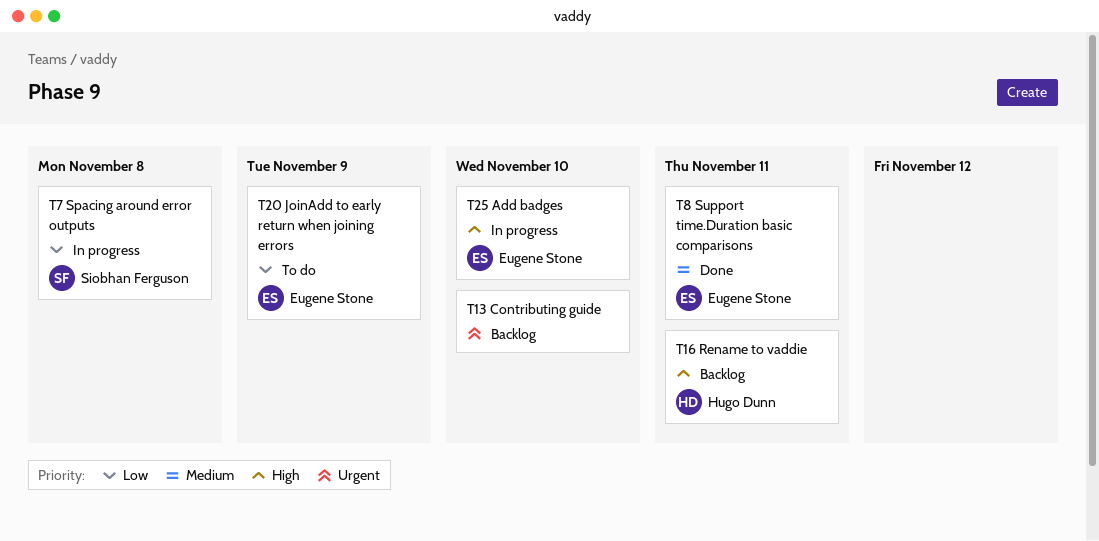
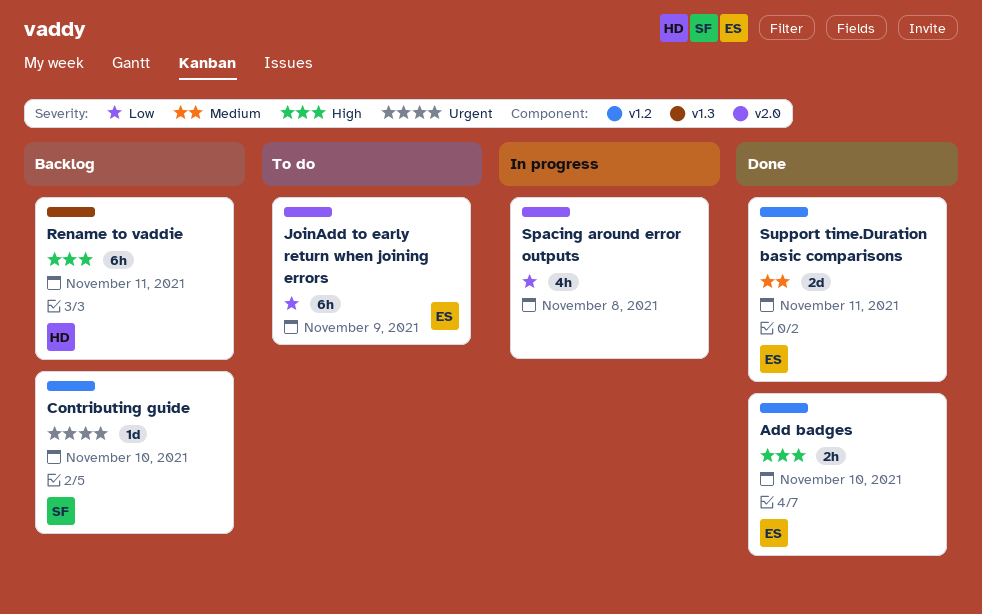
Add badges, status: In progress -> Done
Contributing guide, owner: none -> Siobhan Ferguson
Spacing around error outputs, owner: Siobhan Ferguson -> none

